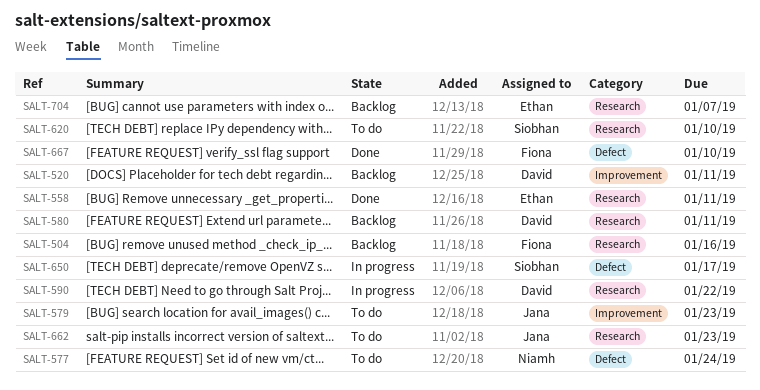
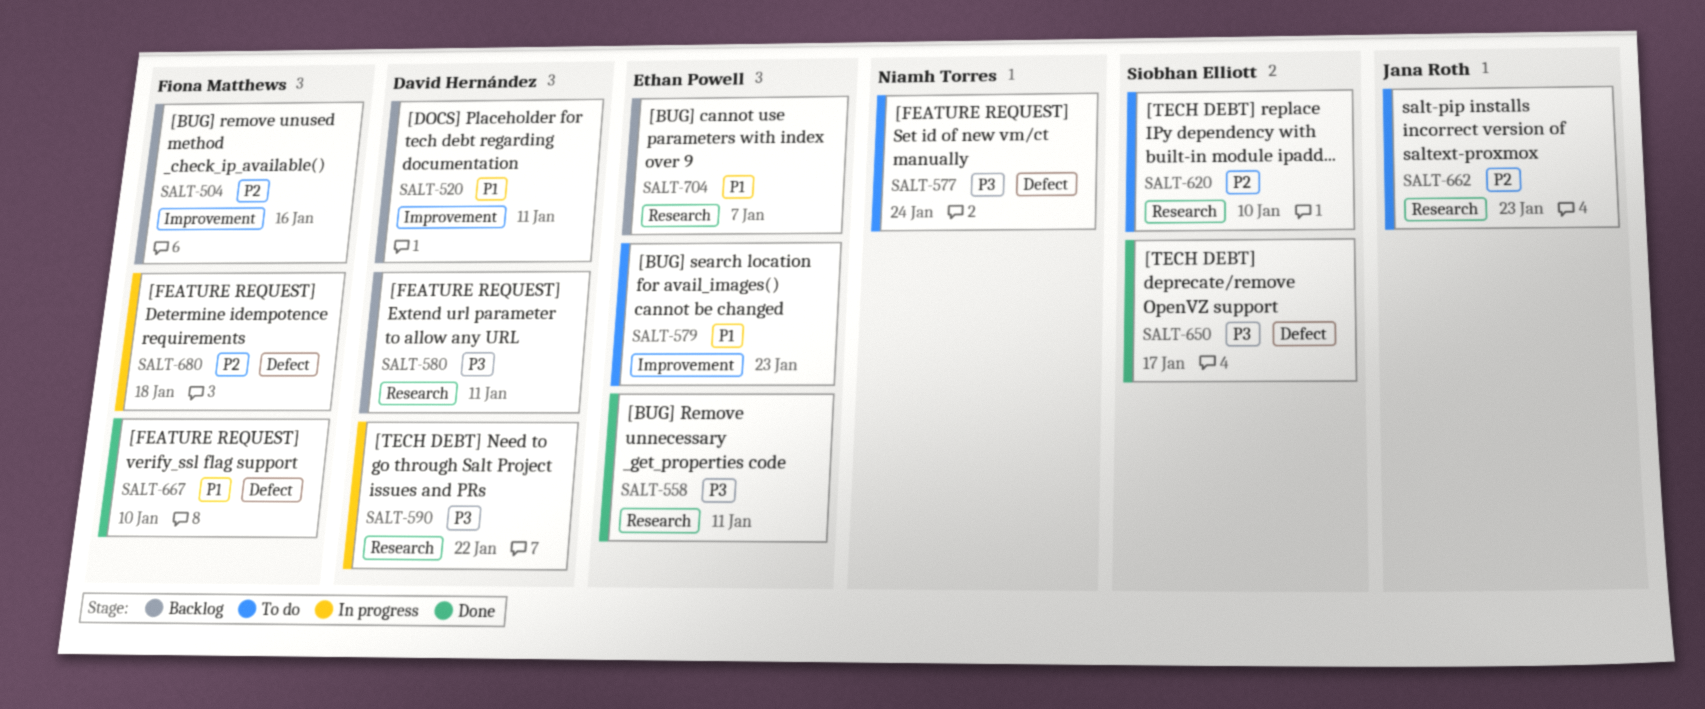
SALT-504, label: Research -> Improvement
SALT-579, owner: Jana Roth -> Ethan Powell
SALT-650, status: In progress -> Done
SALT-680: none -> present

